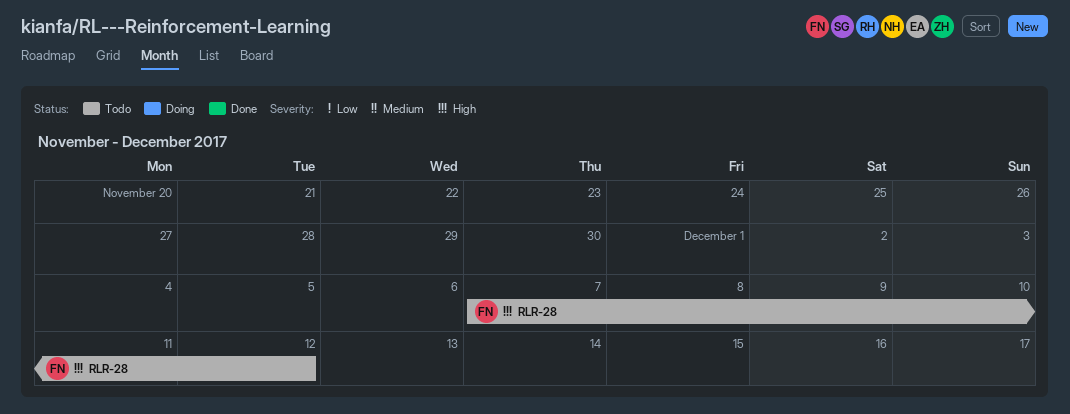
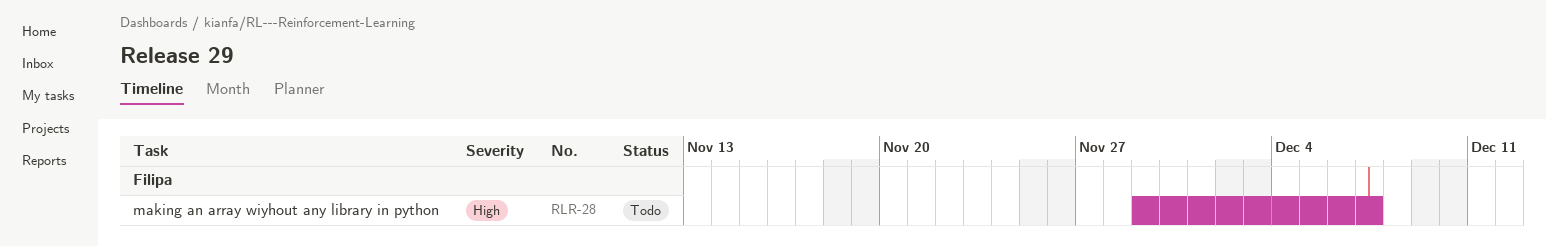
RLR-28, start: Dec 7 -> Nov 29
RLR-28, due: Dec 12 -> Dec 7

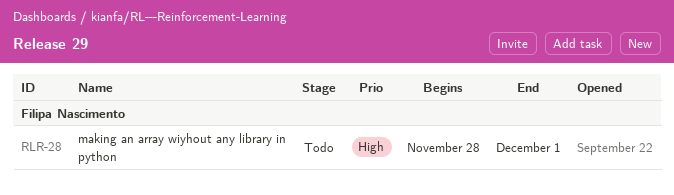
RLR-28, start: Nov 29 -> Nov 28
RLR-28, due: Dec 7 -> Dec 1

